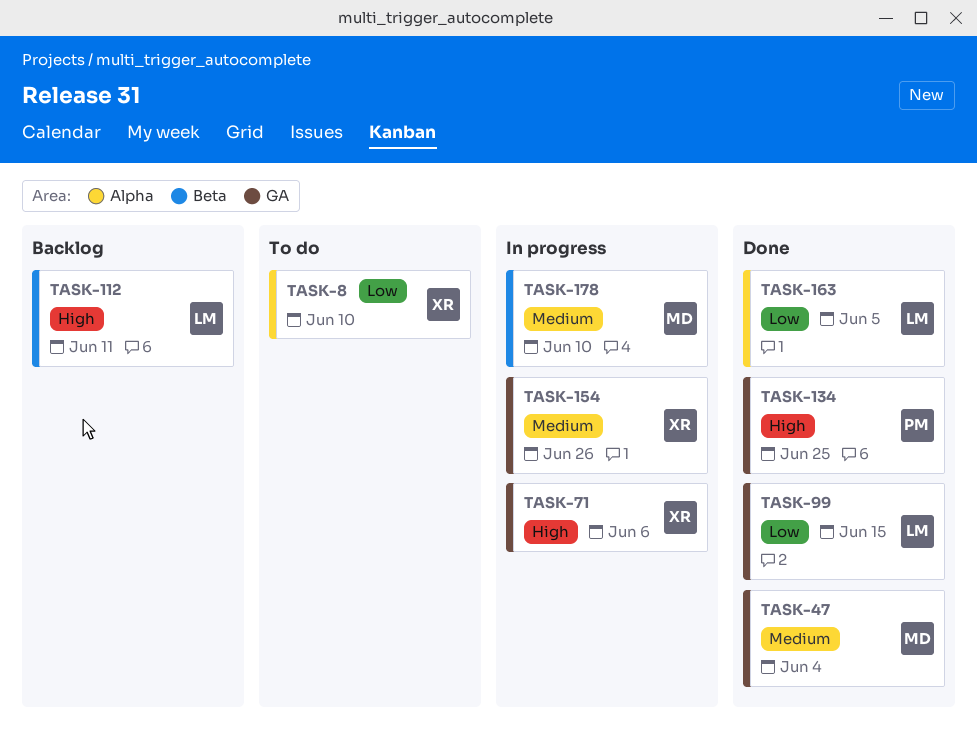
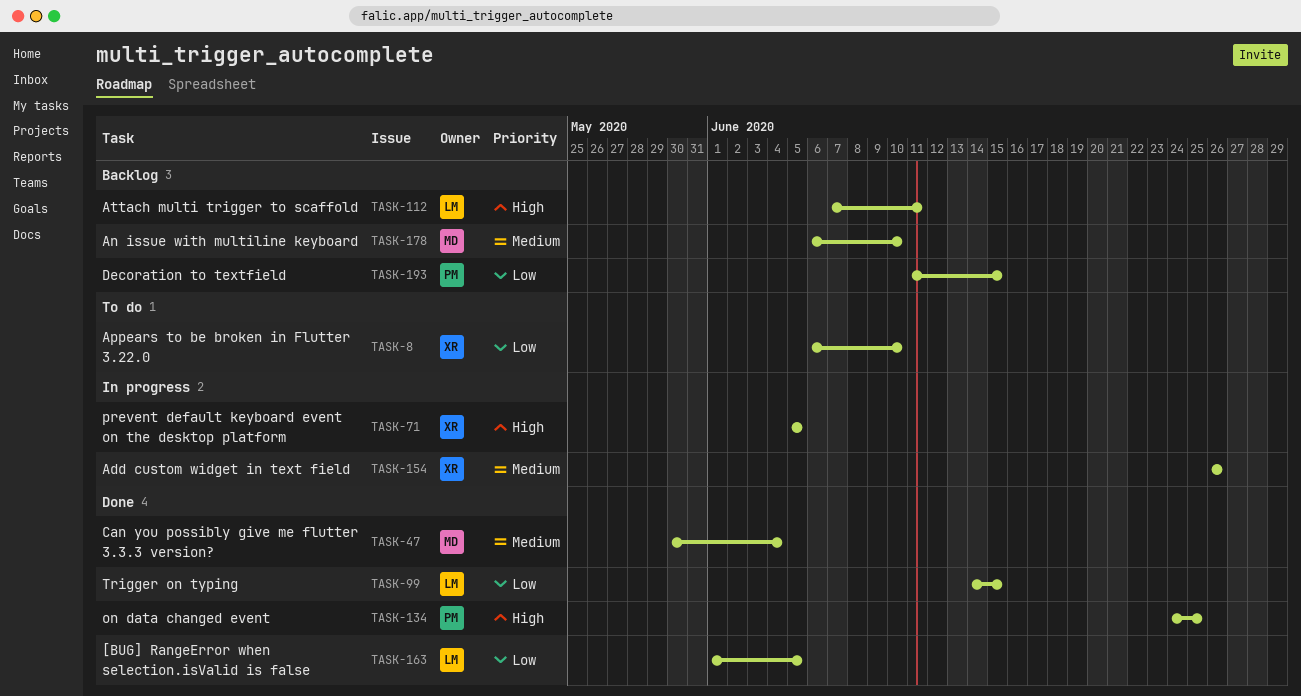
TASK-71, due: Jun 6 -> Jun 5
TASK-178, status: In progress -> Backlog
TASK-193: none -> present

